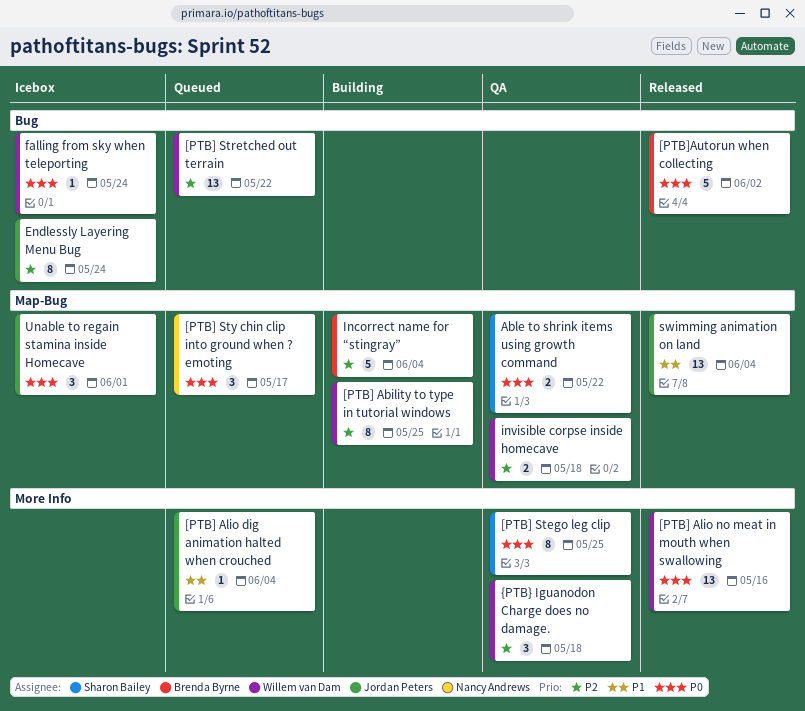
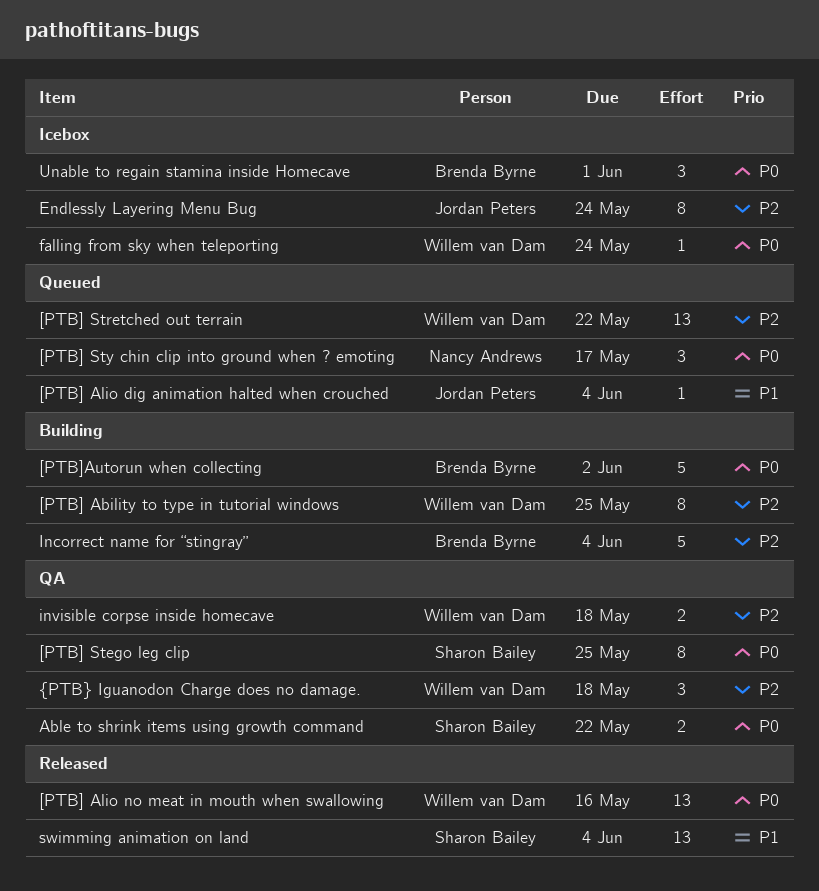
[PTB]Autorun when collecting, status: Released -> Building
swimming animation on land, owner: Jordan Peters -> Sharon Bailey
Unable to regain stamina inside Homecave, owner: Jordan Peters -> Brenda Byrne

